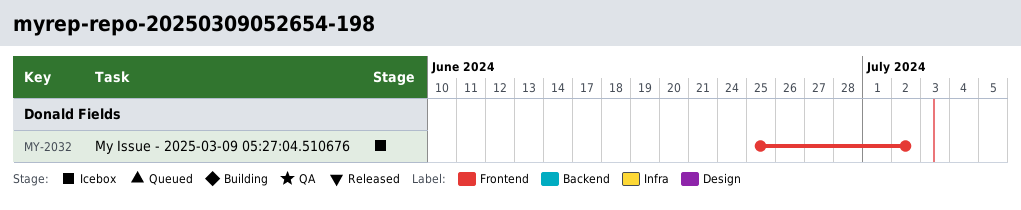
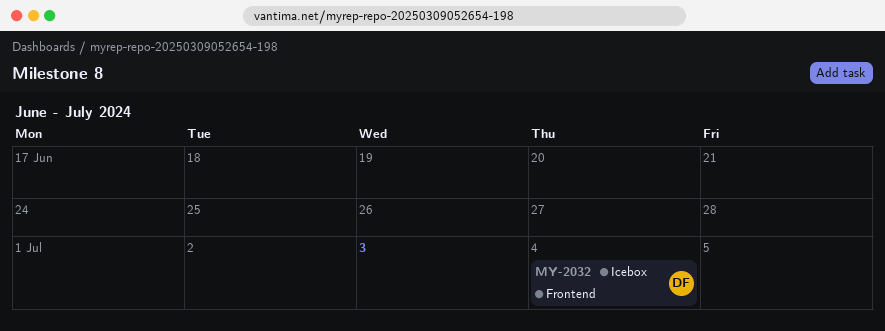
MY-2032, due: Jul 2 -> Jul 4

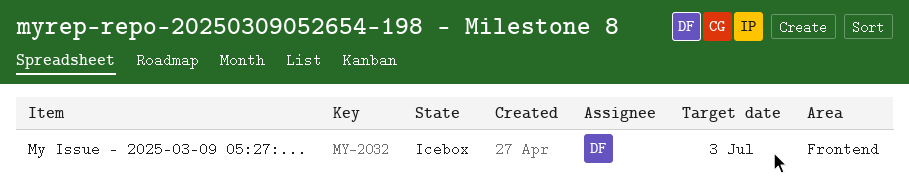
MY-2032, due: Jul 4 -> Jul 3

